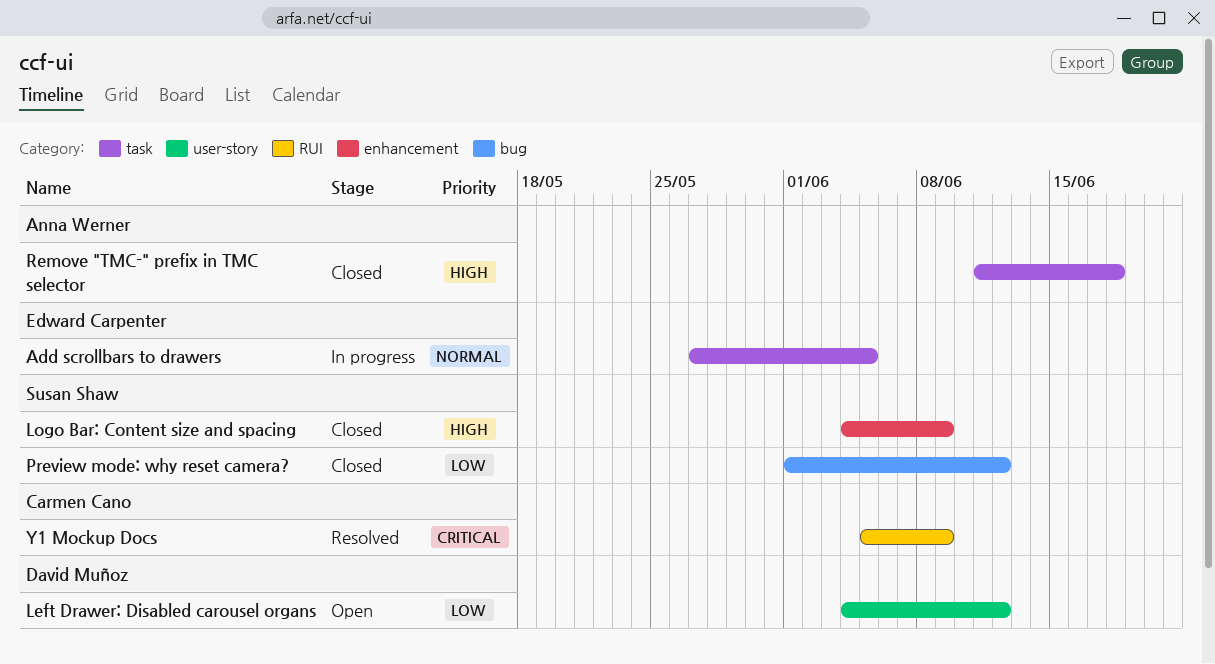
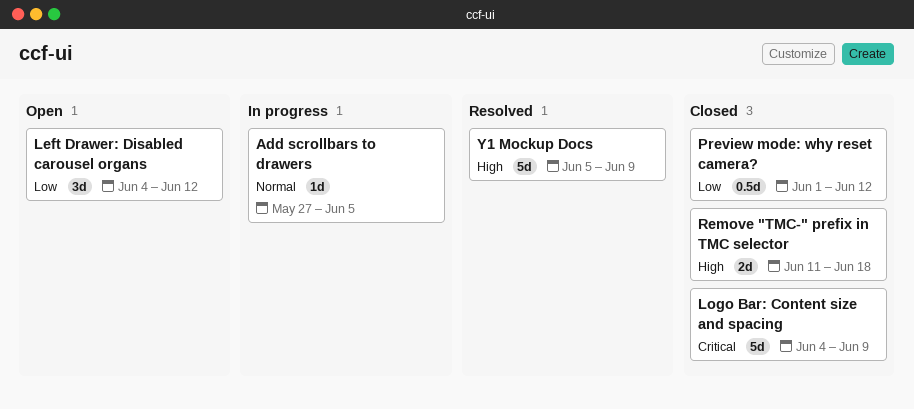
Logo Bar: Content size and spacing, priority: High -> Critical
Y1 Mockup Docs, priority: Critical -> High

